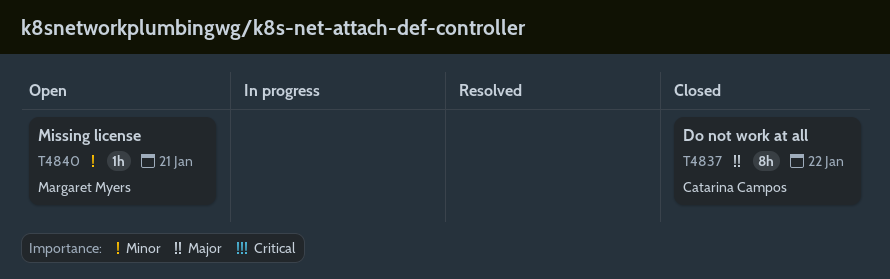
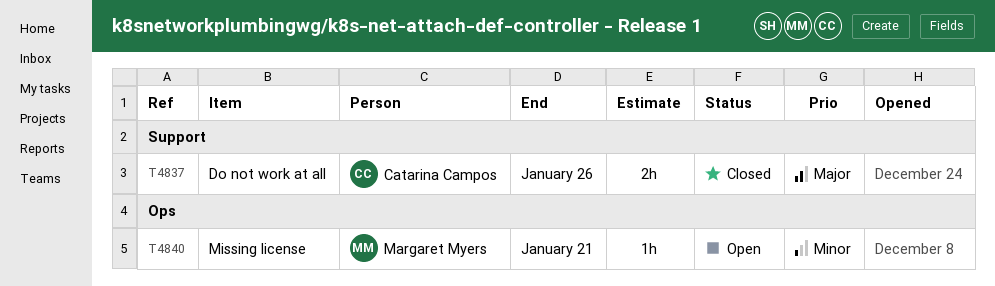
T4837, estimate: 8h -> 2h
T4837, due: Jan 22 -> Jan 26

